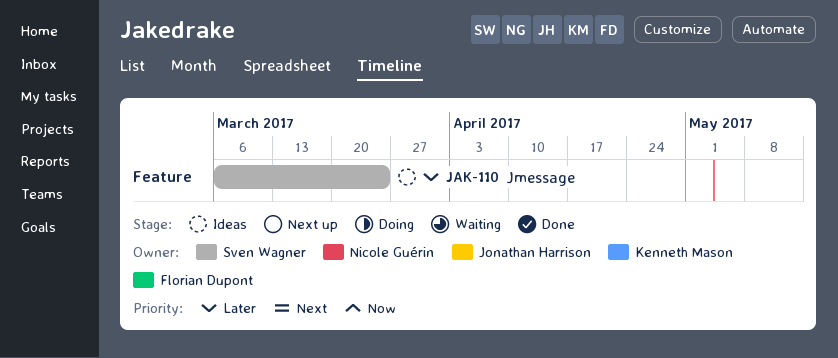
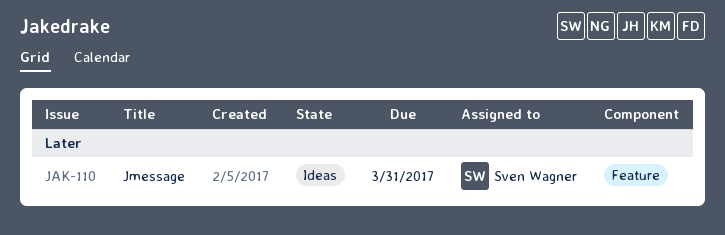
JAK-110, due: Mar 24 -> Mar 31

